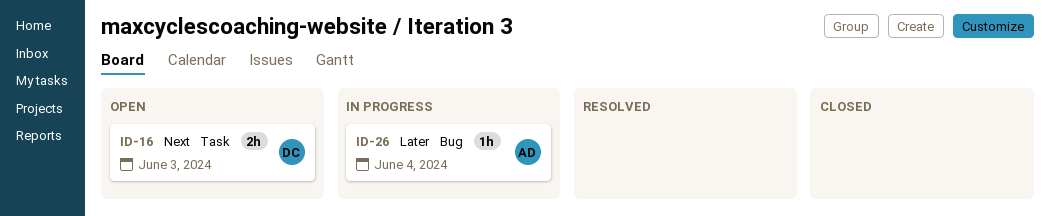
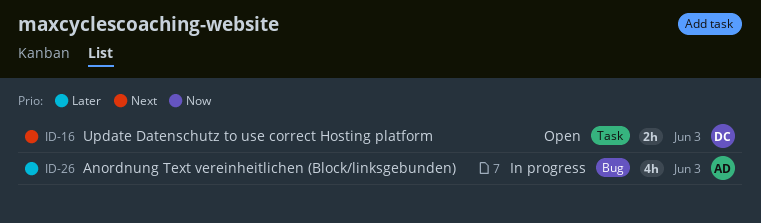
ID-26, estimate: 1h -> 4h
ID-26, due: Jun 4 -> Jun 3

